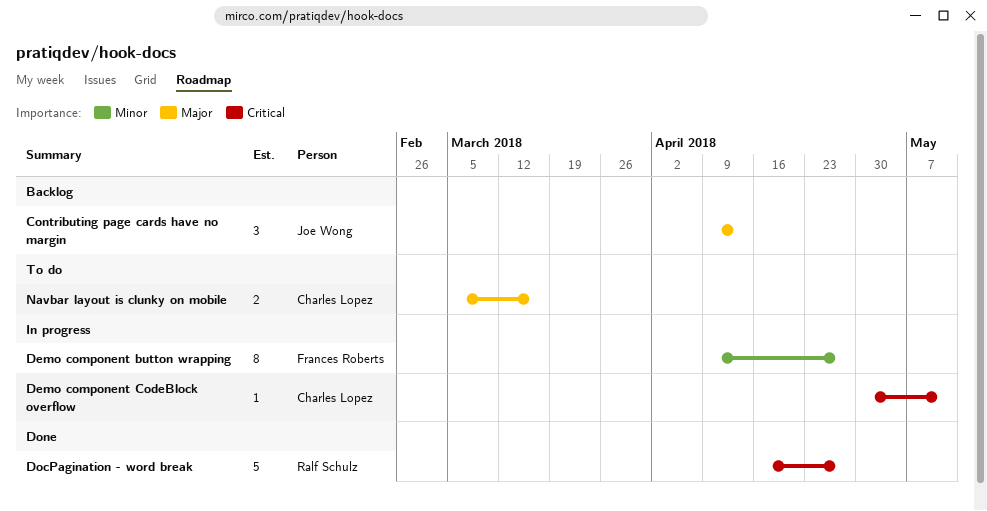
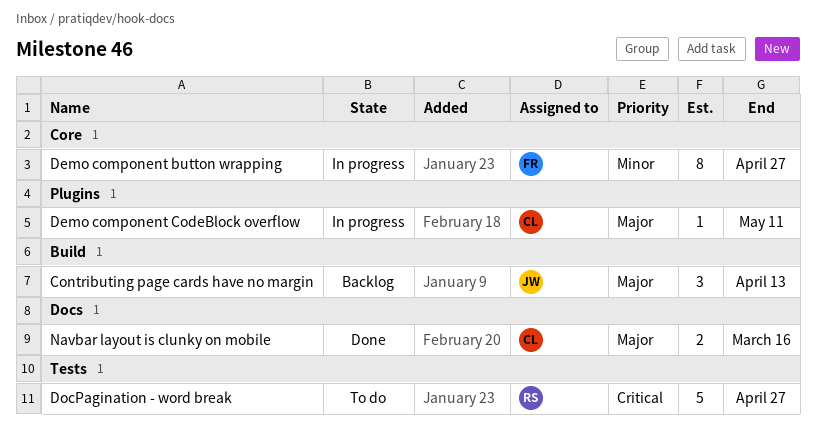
Demo component CodeBlock overflow, priority: Critical -> Major
DocPagination - word break, status: Done -> To do
Navbar layout is clunky on mobile, status: To do -> Done

